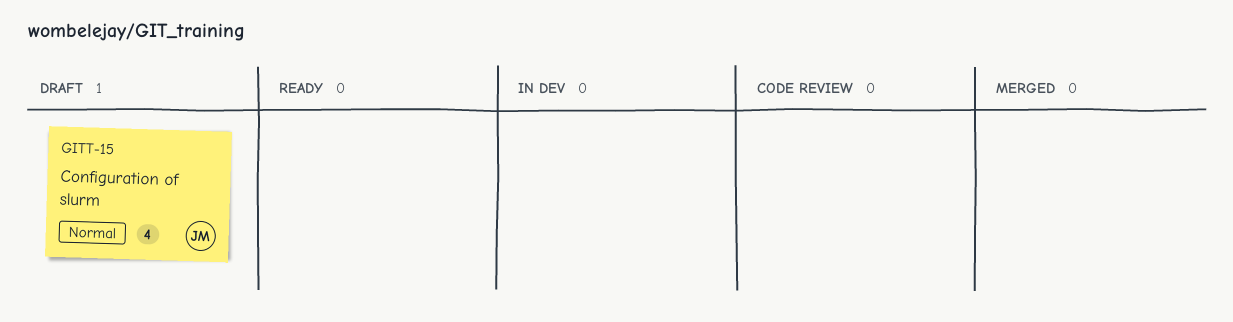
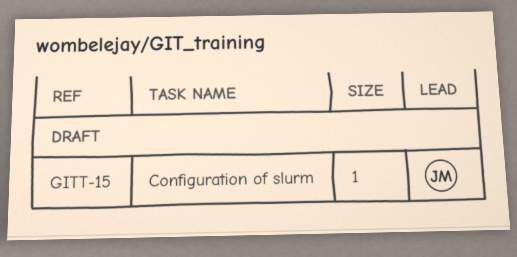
GITT-15, estimate: 4 -> 1

